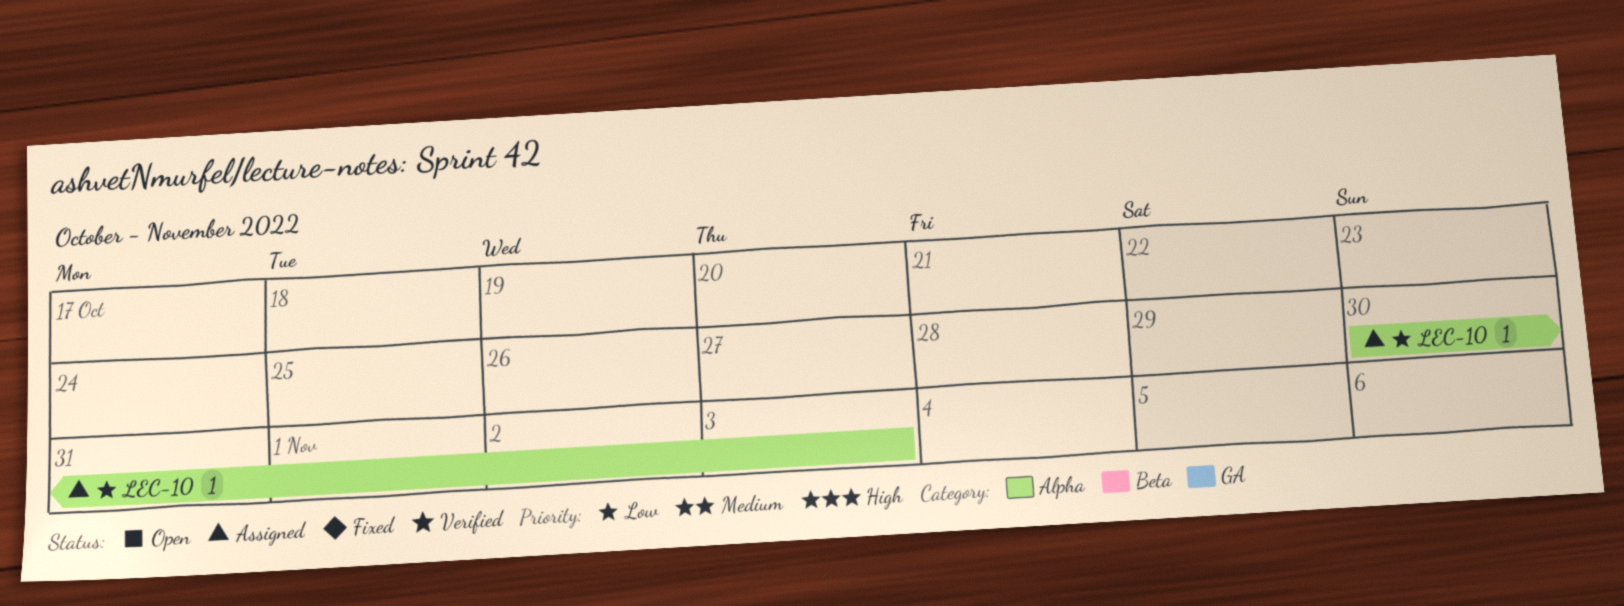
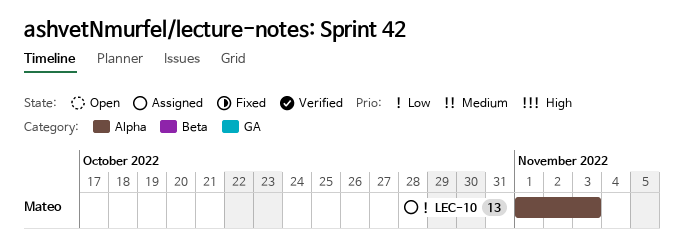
LEC-10, estimate: 1 -> 13
LEC-10, start: Oct 30 -> Nov 1

